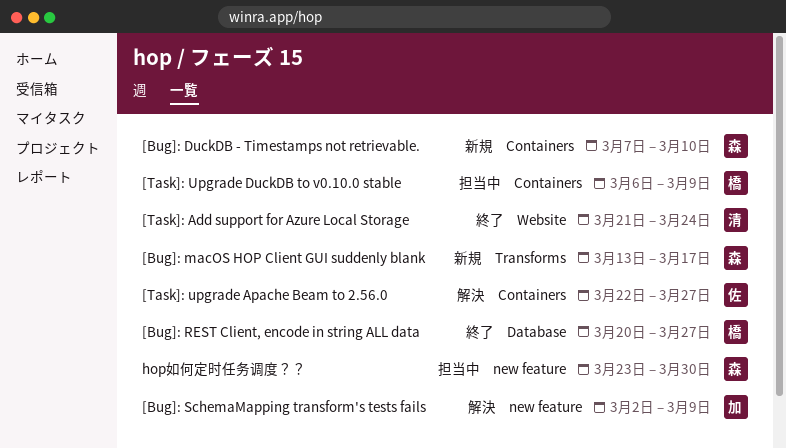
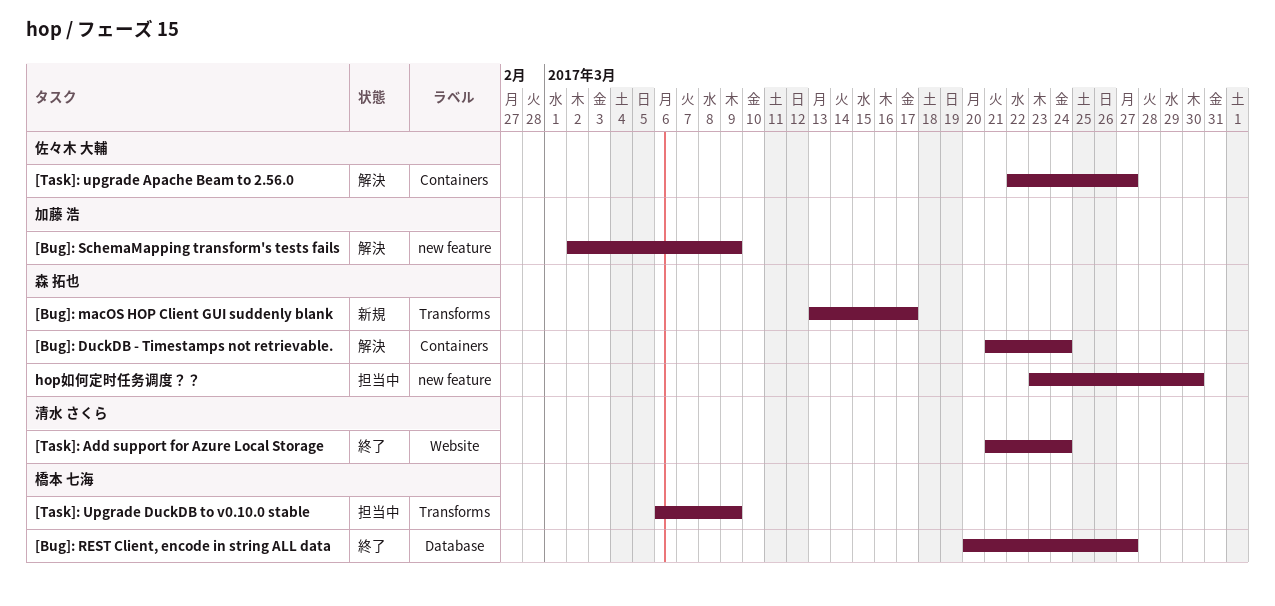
[Bug]: DuckDB - Timestamps not retrievable., status: 新規 -> 解決
[Bug]: DuckDB - Timestamps not retrievable., start: Mar 7 -> Mar 21
[Bug]: DuckDB - Timestamps not retrievable., due: Mar 10 -> Mar 24
[Task]: Upgrade DuckDB to v0.10.0 stable, label: Containers -> Transforms

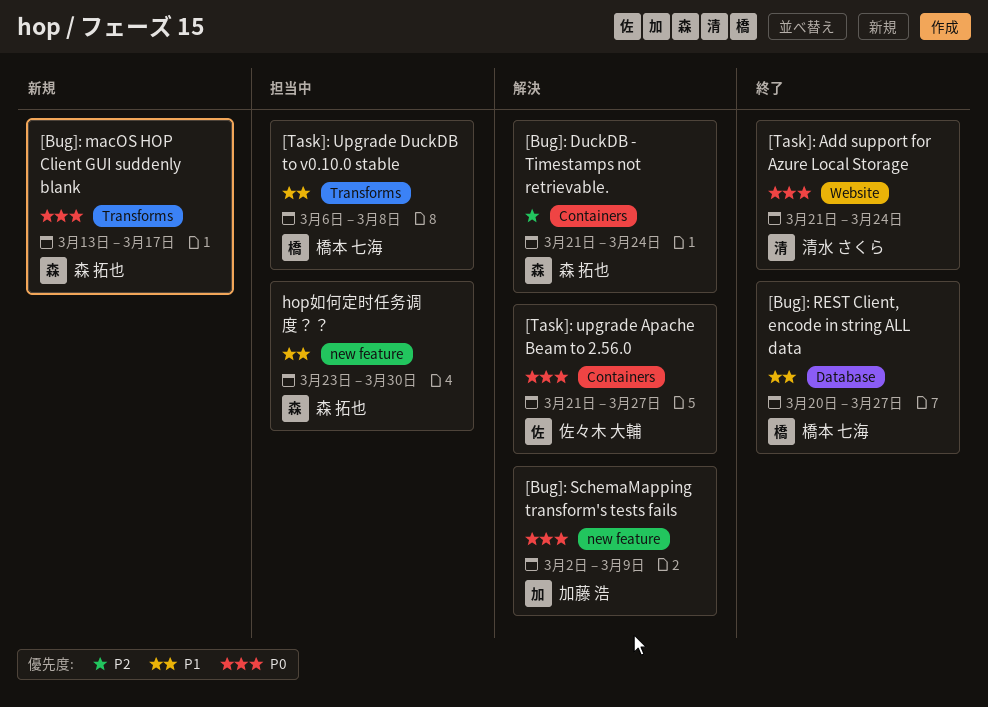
[Task]: upgrade Apache Beam to 2.56.0, start: Mar 22 -> Mar 21
[Task]: Upgrade DuckDB to v0.10.0 stable, due: Mar 9 -> Mar 8

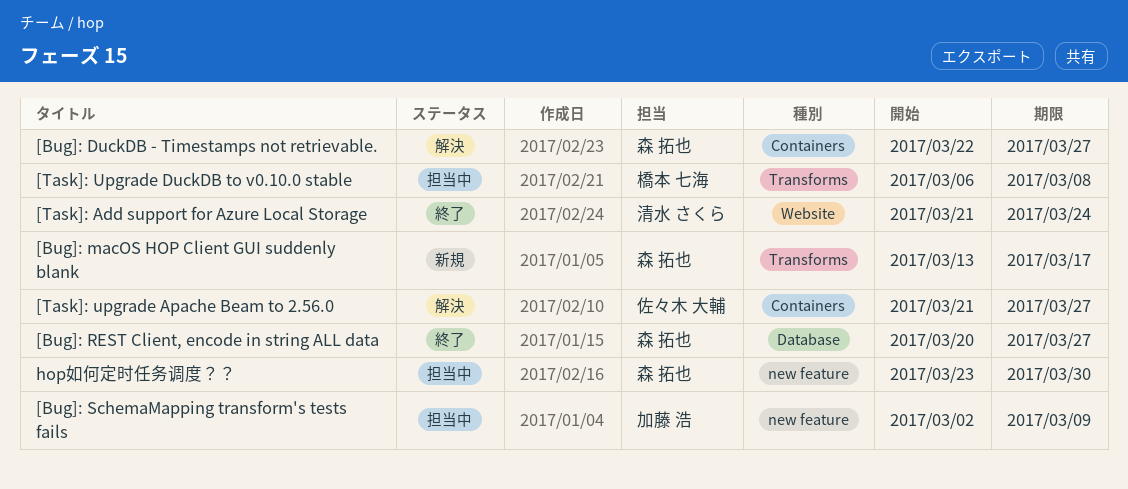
[Bug]: DuckDB - Timestamps not retrievable., start: Mar 21 -> Mar 22
[Bug]: DuckDB - Timestamps not retrievable., due: Mar 24 -> Mar 27
[Bug]: REST Client, encode in string ALL data, owner: 橋本 七海 -> 森 拓也
[Bug]: SchemaMapping transform's tests fails, status: 解決 -> 担当中

